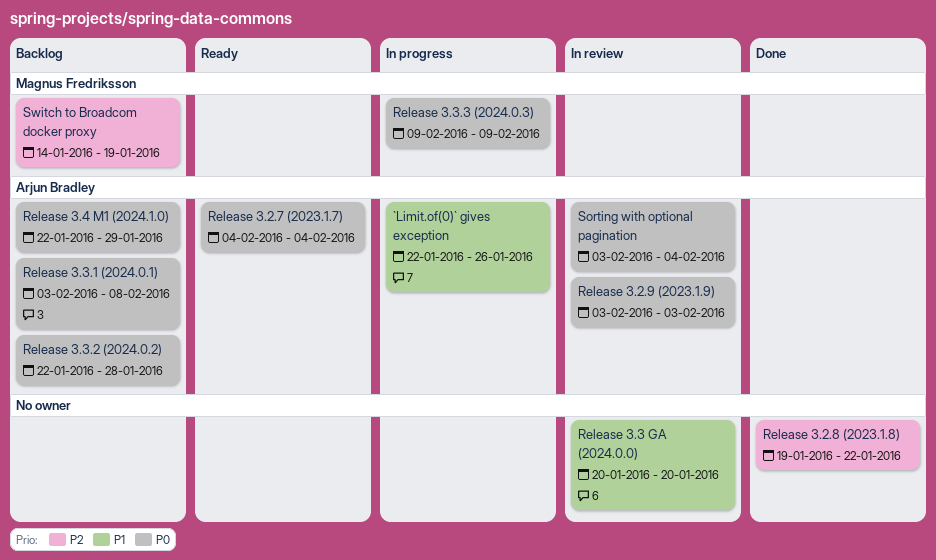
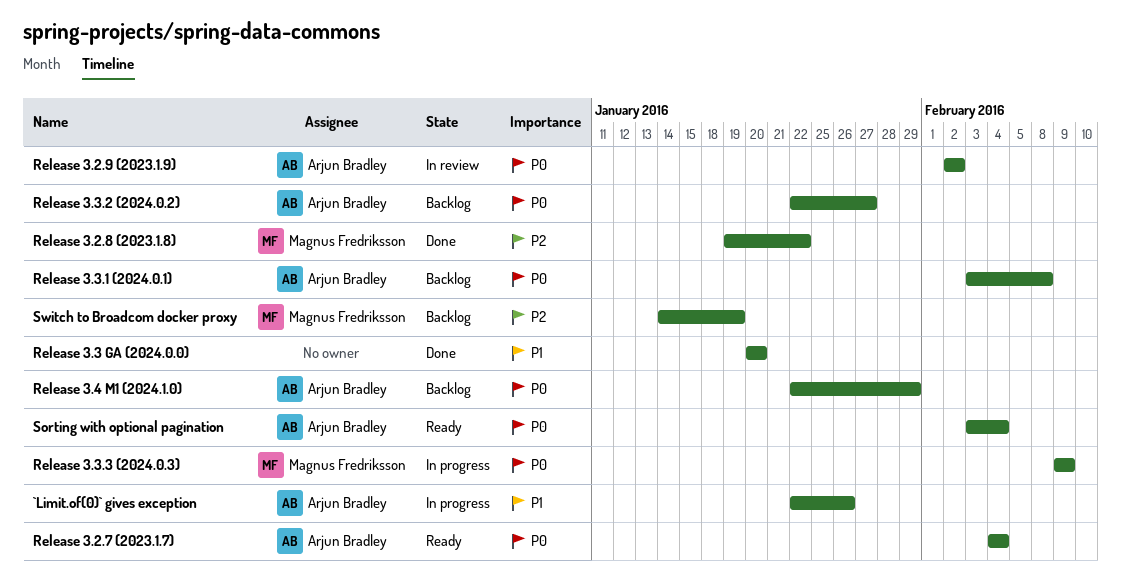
Release 3.2.8 (2023.1.8), owner: none -> Magnus Fredriksson
Release 3.2.9 (2023.1.9), start: Feb 3 -> Feb 2
Release 3.2.9 (2023.1.9), due: Feb 3 -> Feb 2
Release 3.3 GA (2024.0.0), status: In review -> Done
Release 3.3.2 (2024.0.2), due: Jan 28 -> Jan 27
Sorting with optional pagination, status: In review -> Ready

